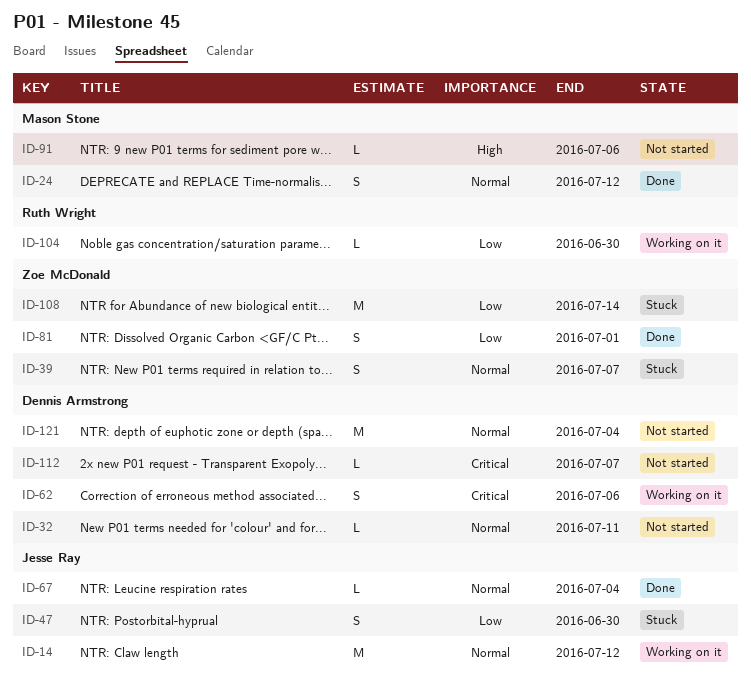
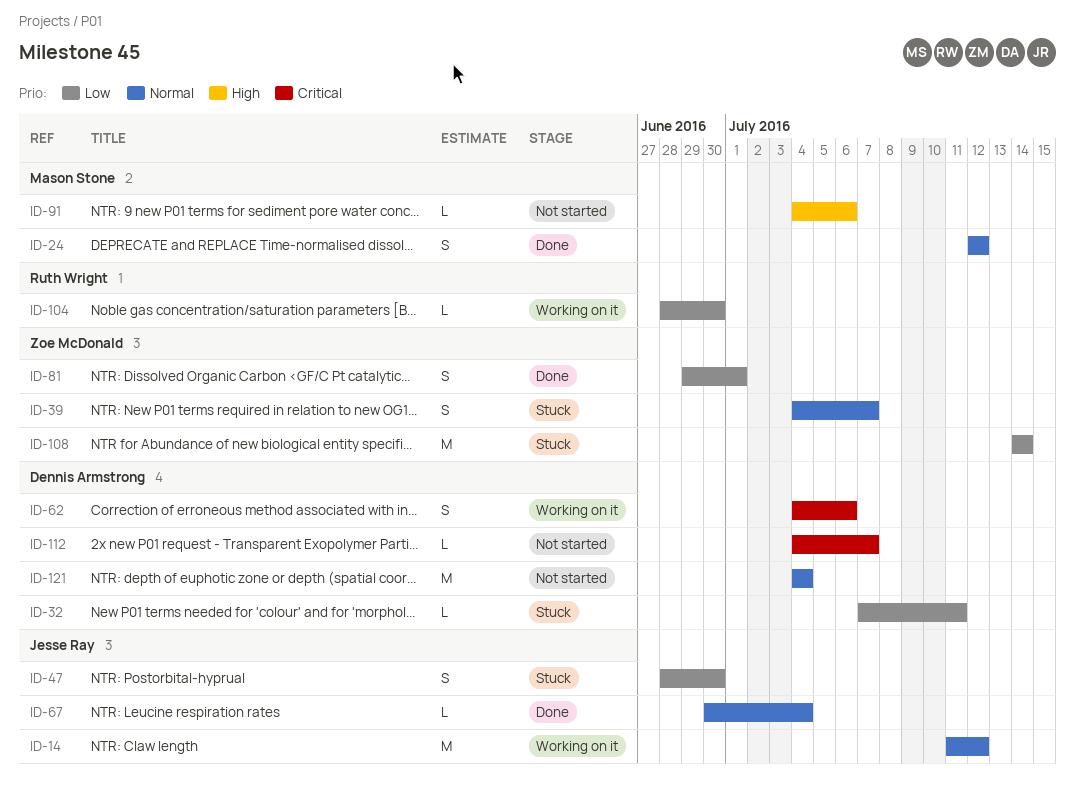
ID-32, status: Not started -> Stuck
ID-32, priority: Normal -> Low

